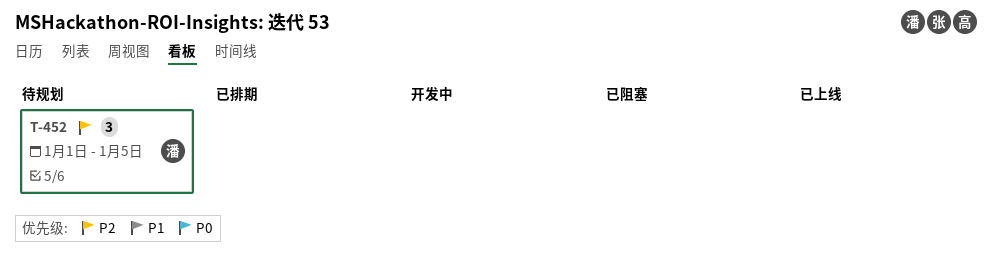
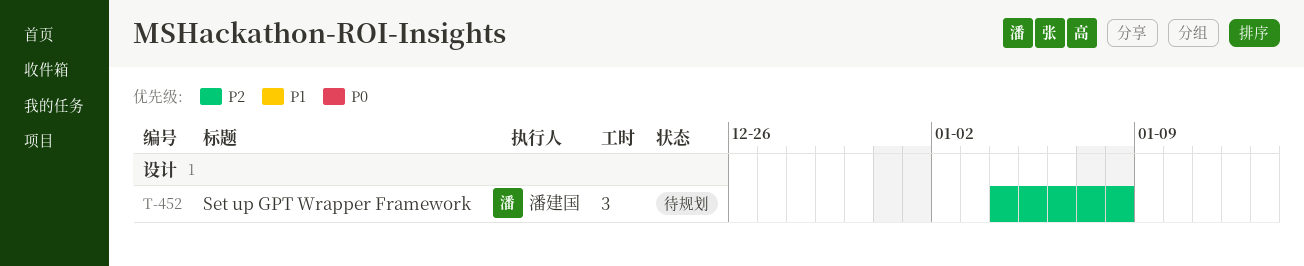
T-452, start: Jan 1 -> Jan 4
T-452, due: Jan 5 -> Jan 8

